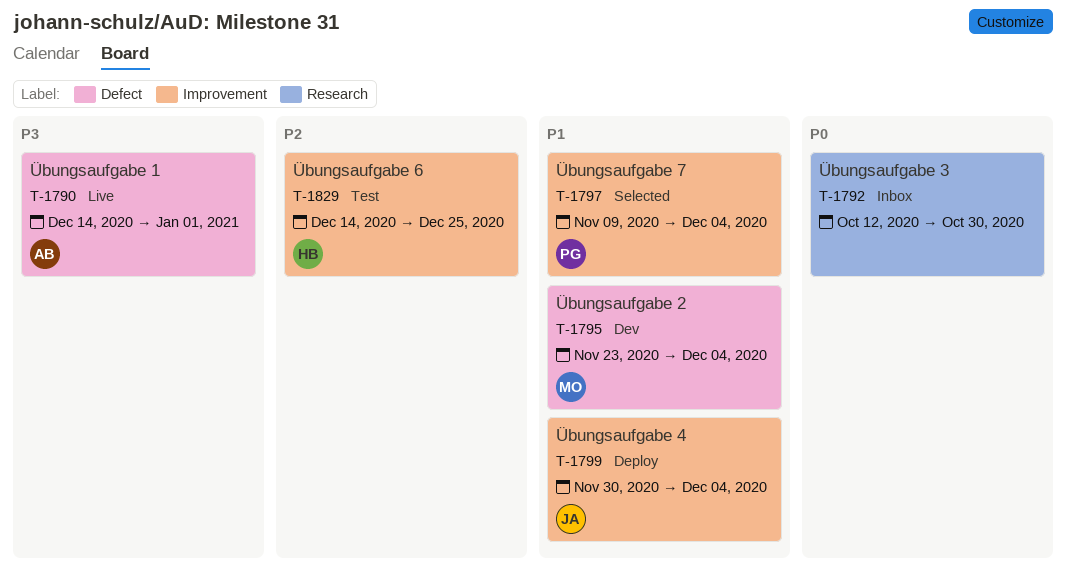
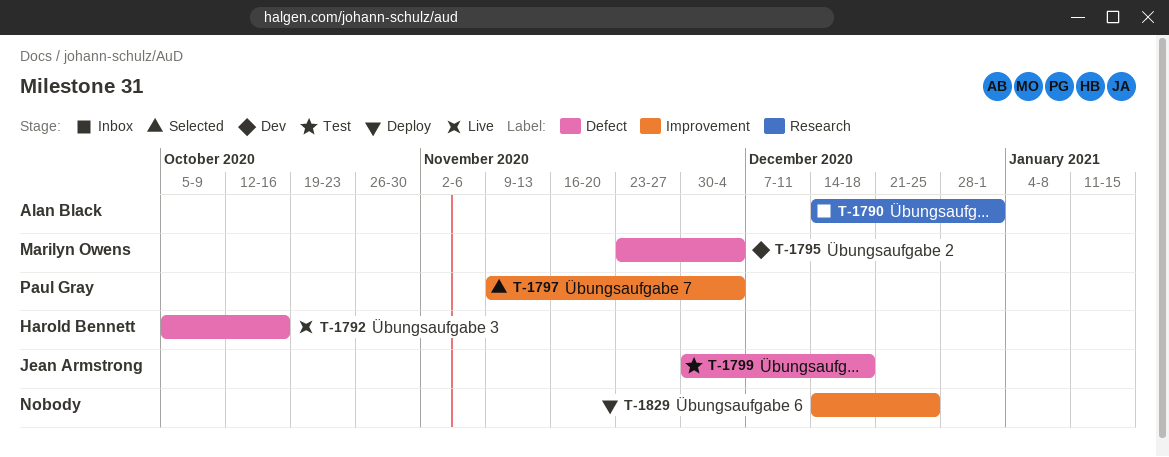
T-1790, status: Live -> Inbox
T-1790, label: Defect -> Research
T-1792, status: Inbox -> Live
T-1792, owner: none -> Harold Bennett
T-1792, label: Research -> Defect
T-1792, start: Oct 12 -> Oct 5
T-1792, due: Oct 30 -> Oct 16
T-1799, status: Deploy -> Test
T-1799, label: Improvement -> Defect
T-1799, due: Dec 4 -> Dec 18
T-1829, status: Test -> Deploy
T-1829, owner: Harold Bennett -> none

